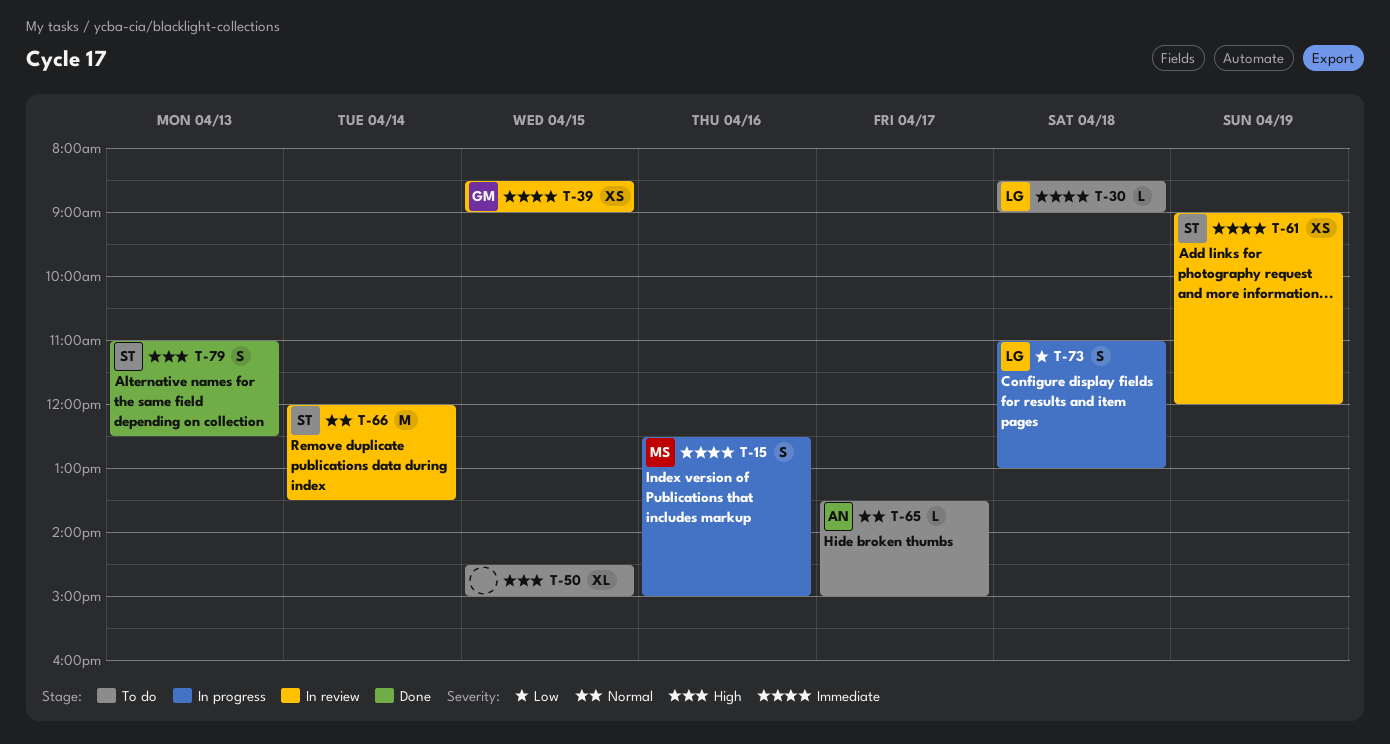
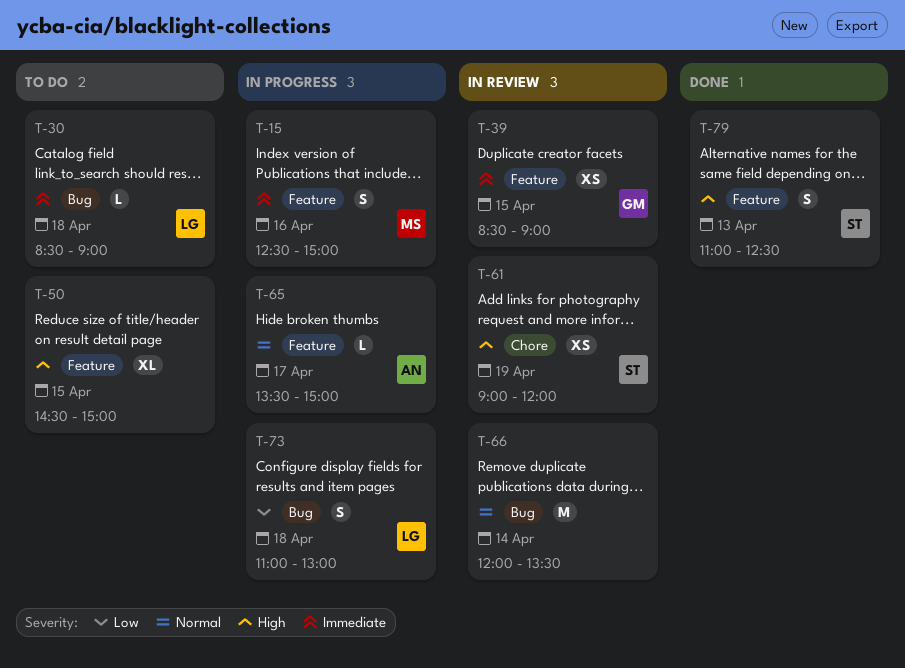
T-61, priority: Immediate -> High
T-65, status: To do -> In progress
T-66, owner: ST -> none

